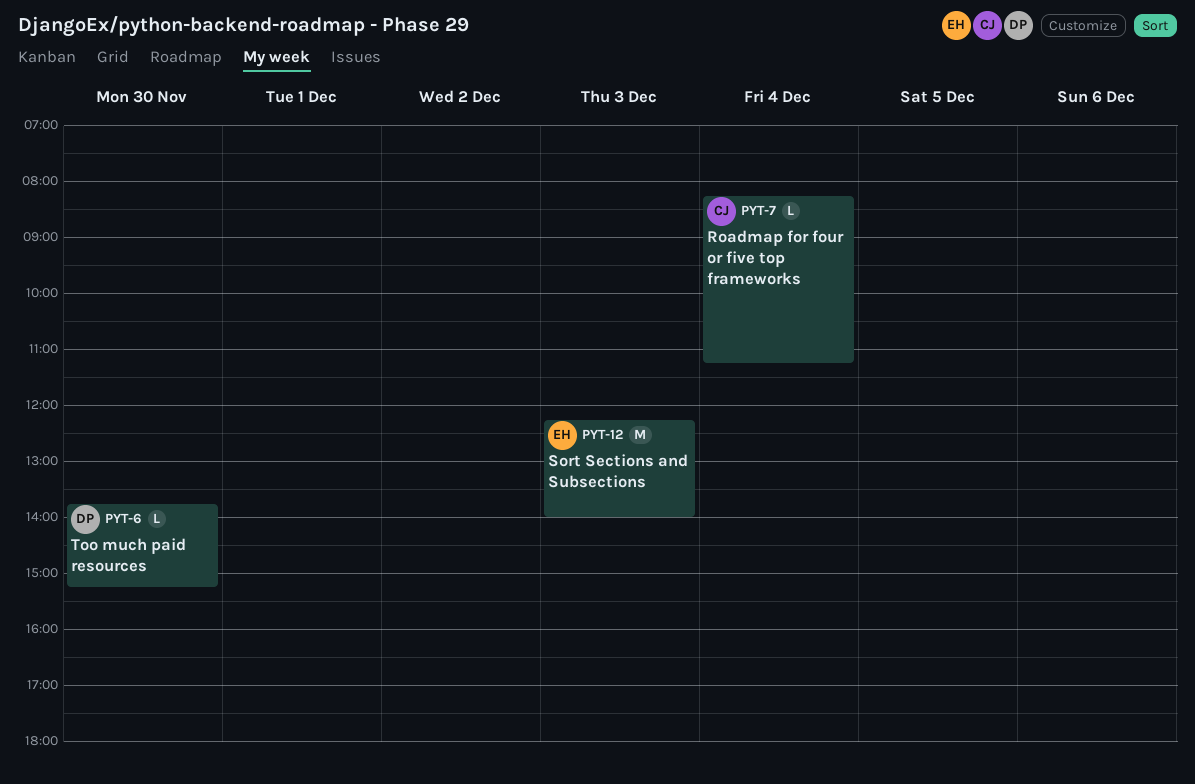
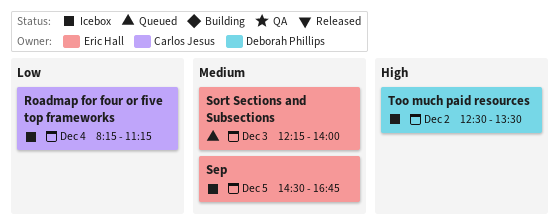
Sep: none -> present
Too much paid resources, day: Nov 30 -> Dec 2
Too much paid resources, begins: 13:45 -> 12:30
Too much paid resources, ends: 15:15 -> 13:30

